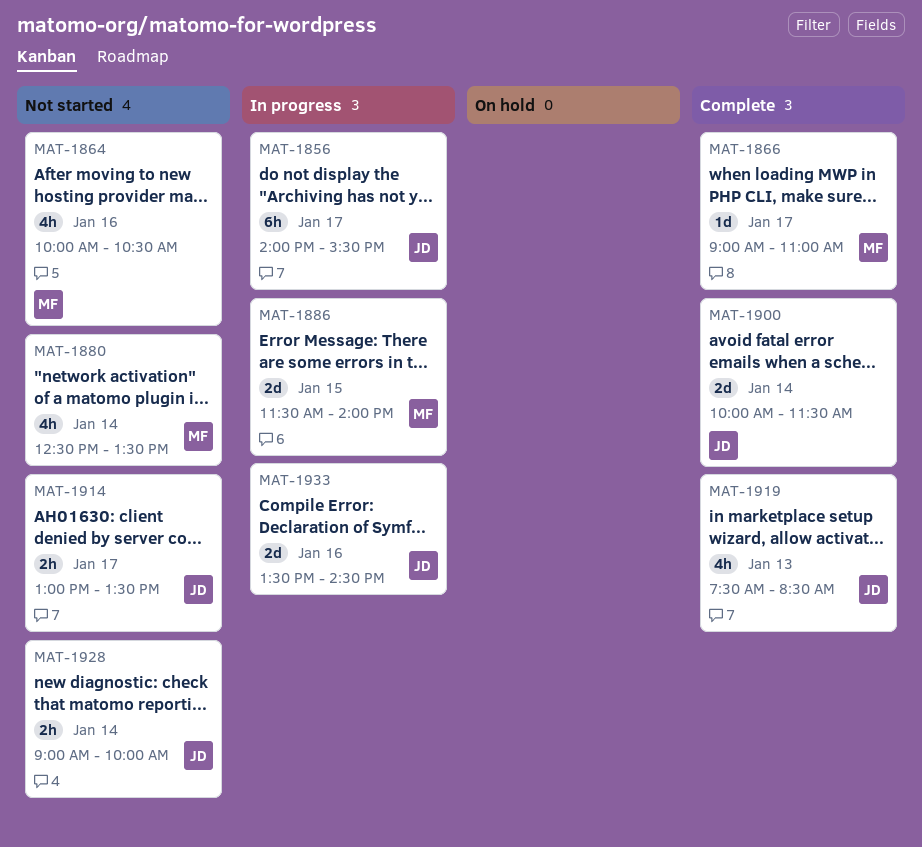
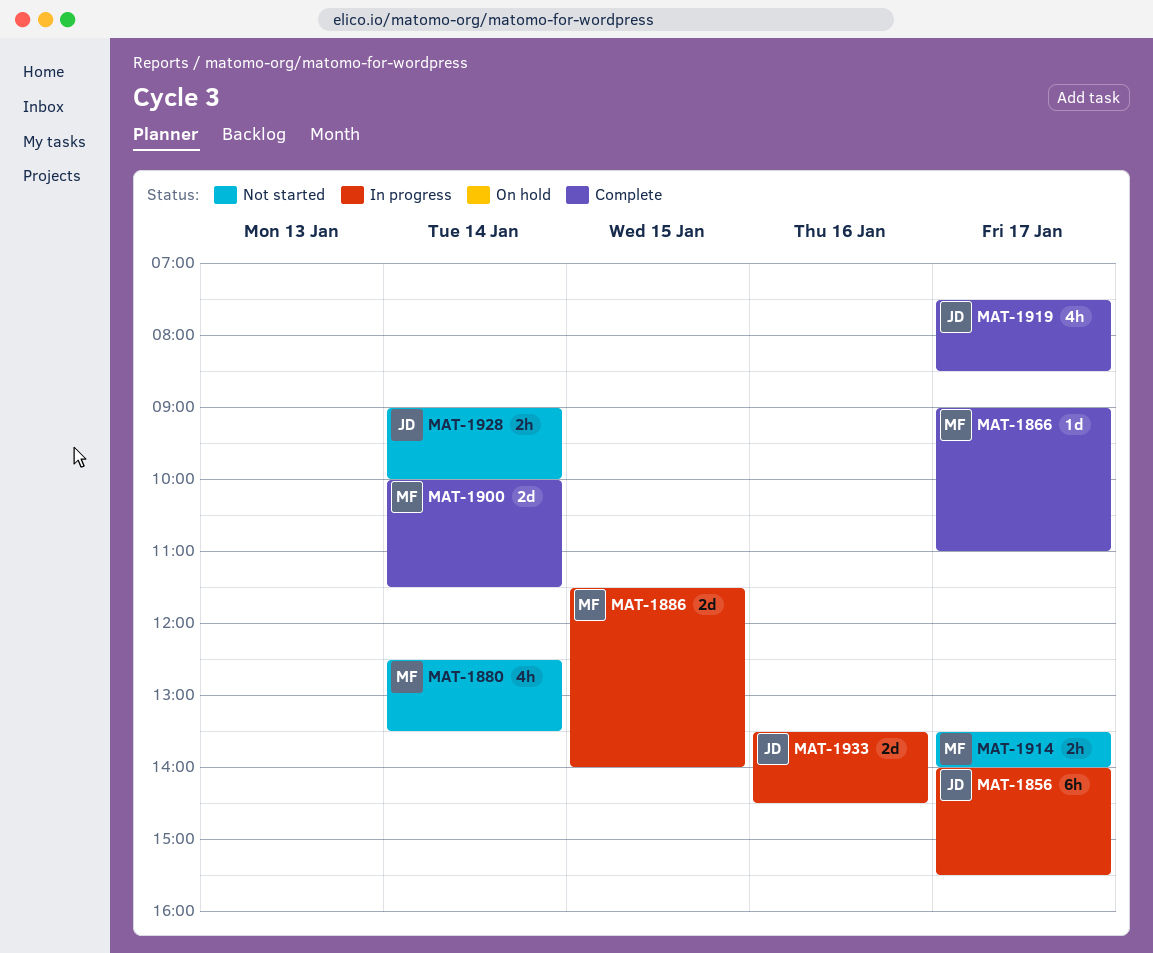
MAT-1864: present -> none
MAT-1900, owner: JD -> MF
MAT-1914, owner: JD -> MF
MAT-1914, begins: 13:00 -> 13:30
MAT-1914, ends: 13:30 -> 14:00
MAT-1919, day: Jan 13 -> Jan 17

